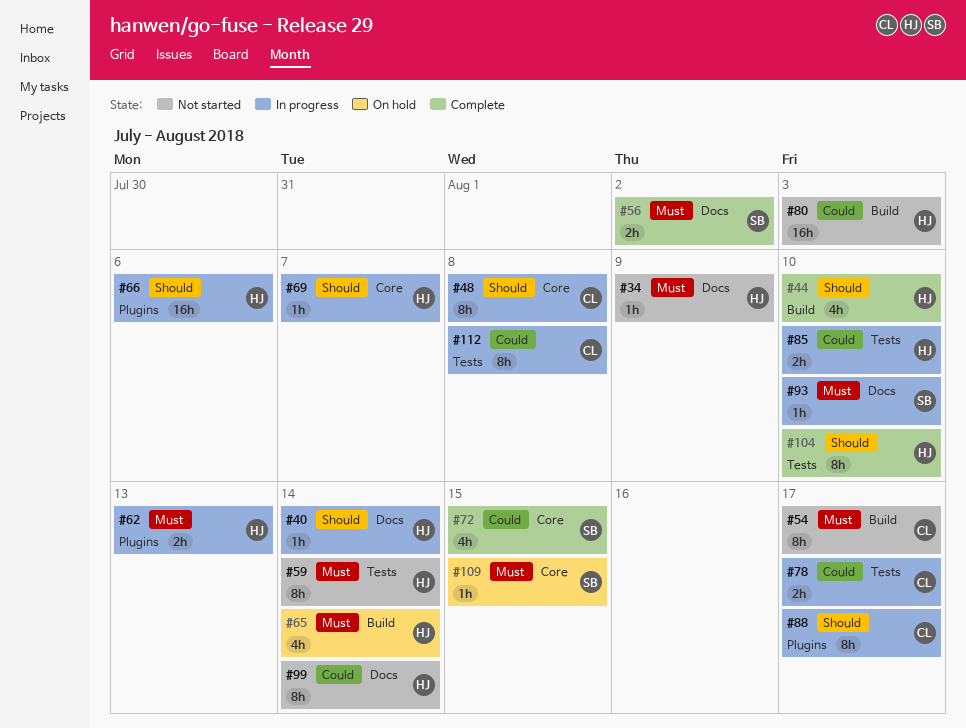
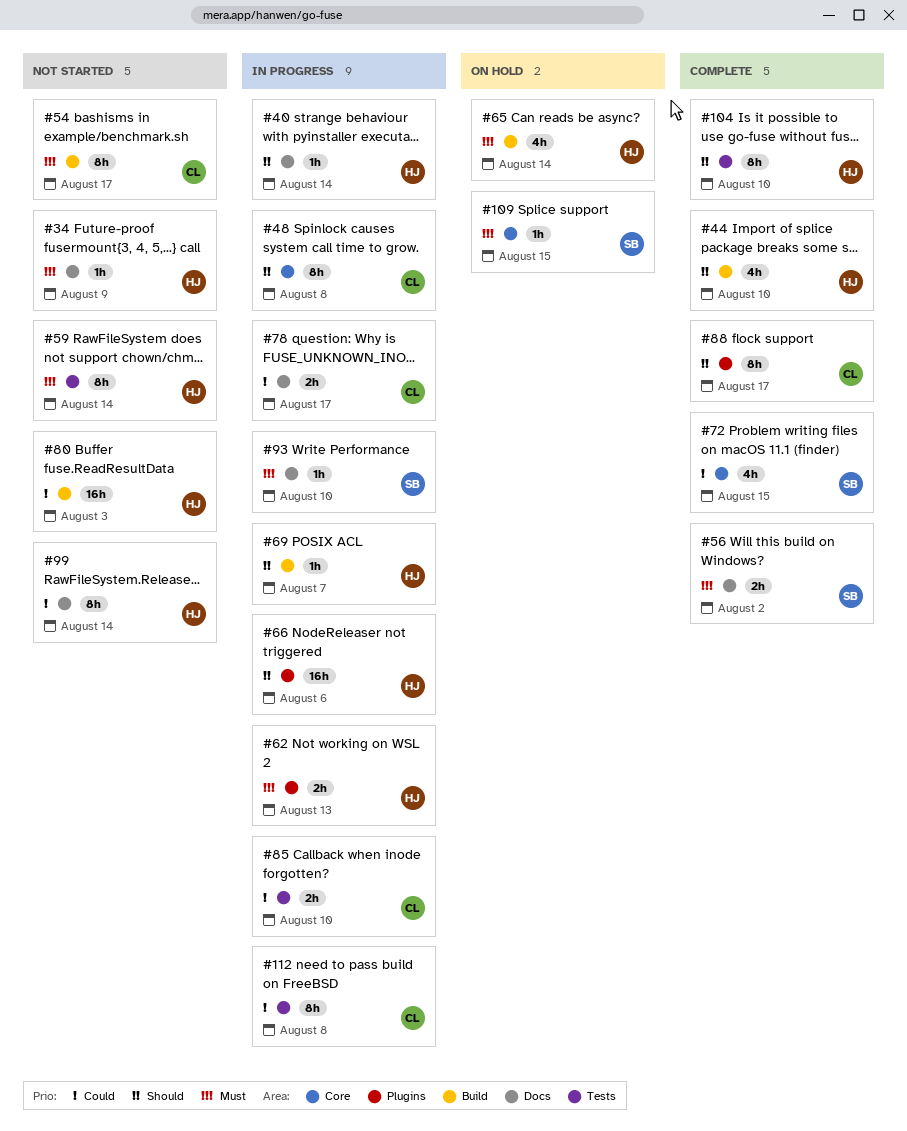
#69, label: Core -> Build
#78, label: Tests -> Docs
#85, owner: HJ -> CL
#88, status: In progress -> Complete

